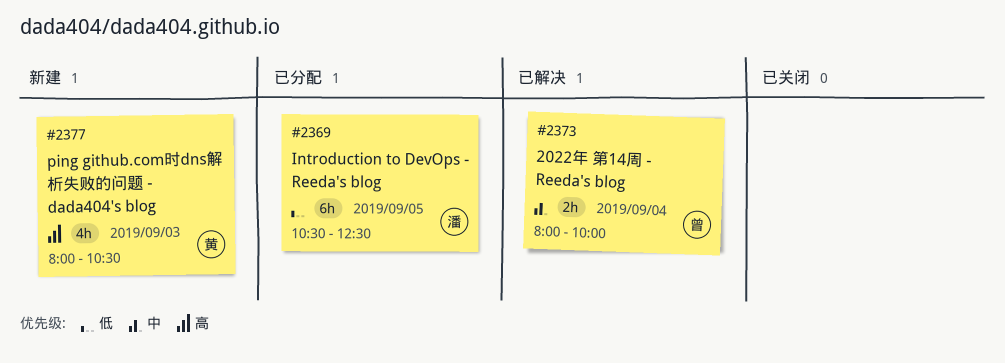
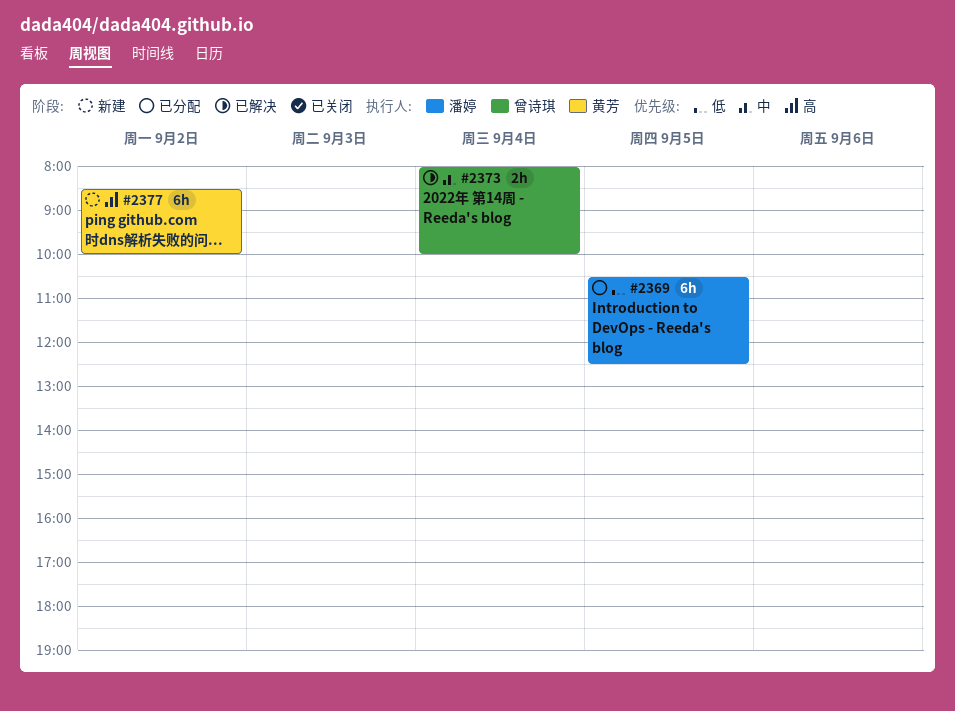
#2377, estimate: 4h -> 6h
#2377, day: Sep 3 -> Sep 2
#2377, begins: 08:00 -> 08:30
#2377, ends: 10:30 -> 10:00

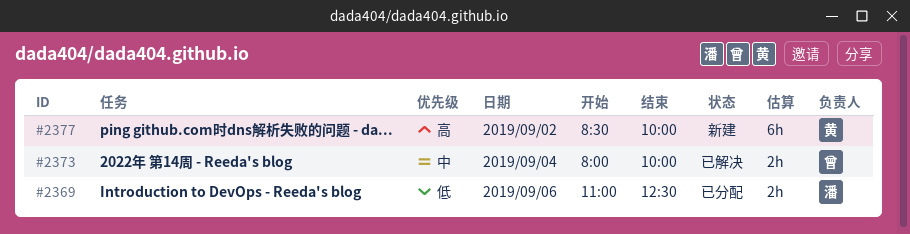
#2369, estimate: 6h -> 2h
#2369, day: Sep 5 -> Sep 6
#2369, begins: 10:30 -> 11:00

